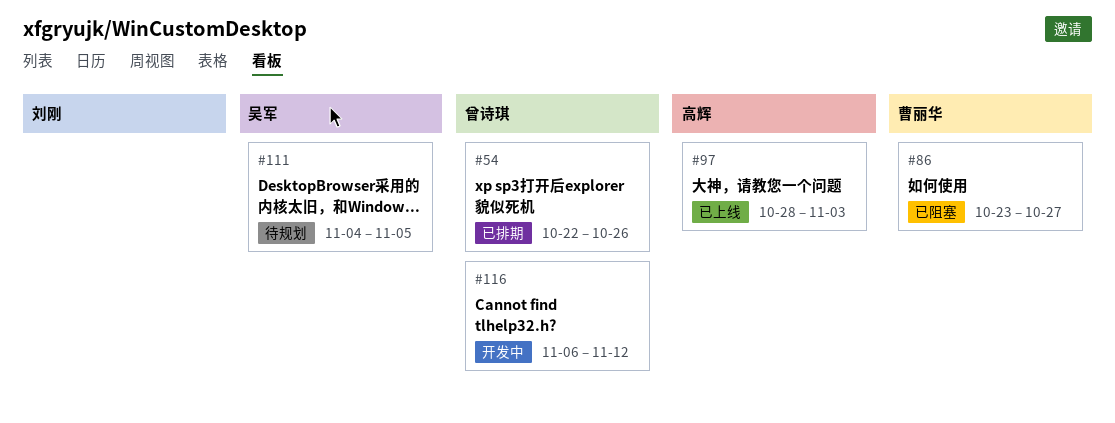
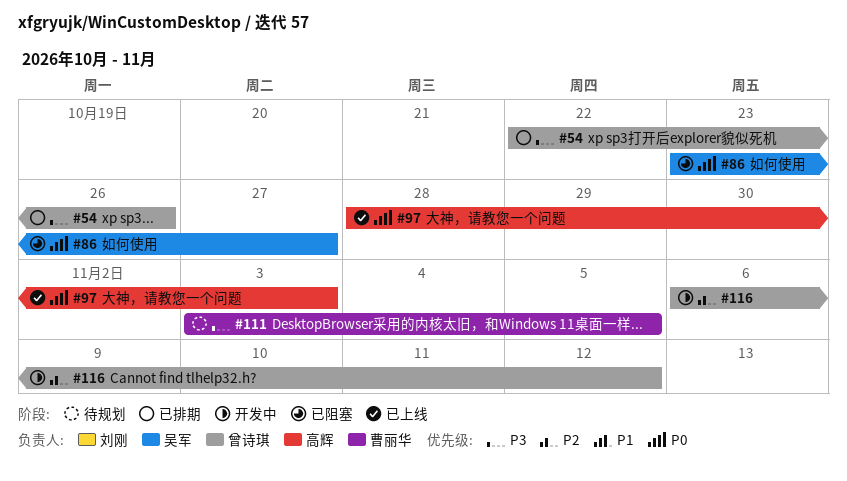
#86, owner: 曹丽华 -> 吴军
#111, owner: 吴军 -> 曹丽华
#111, start: Nov 4 -> Nov 3

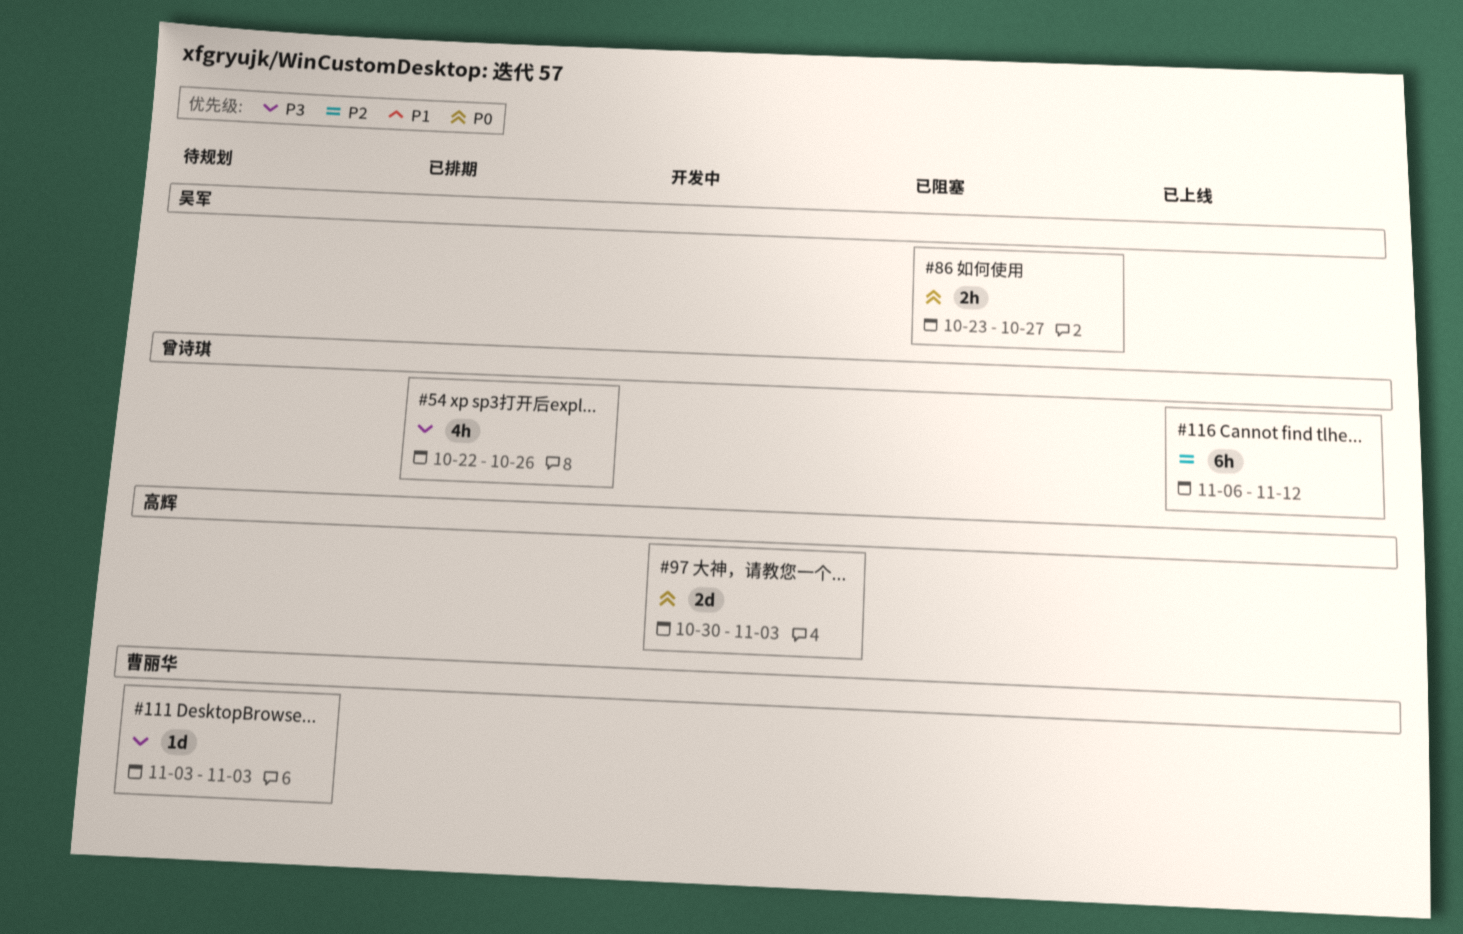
#97, status: 已上线 -> 开发中
#97, start: Oct 28 -> Oct 30
#111, due: Nov 5 -> Nov 3
#116, status: 开发中 -> 已上线

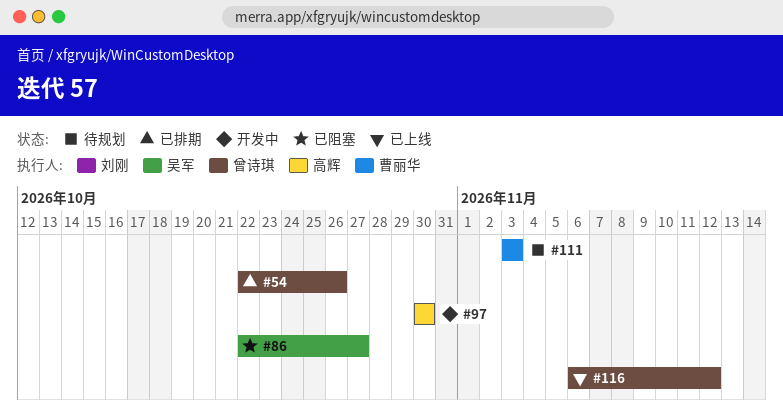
#86, start: Oct 23 -> Oct 22
#97, due: Nov 3 -> Oct 30

